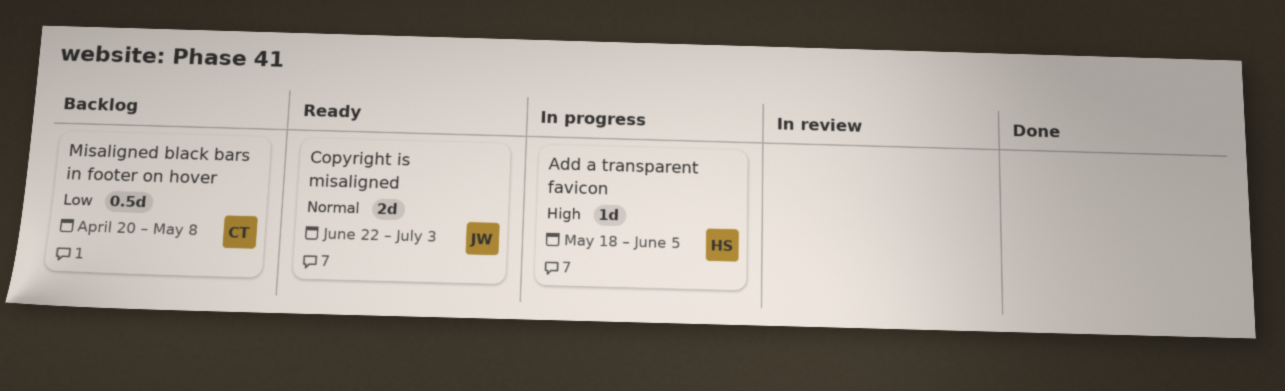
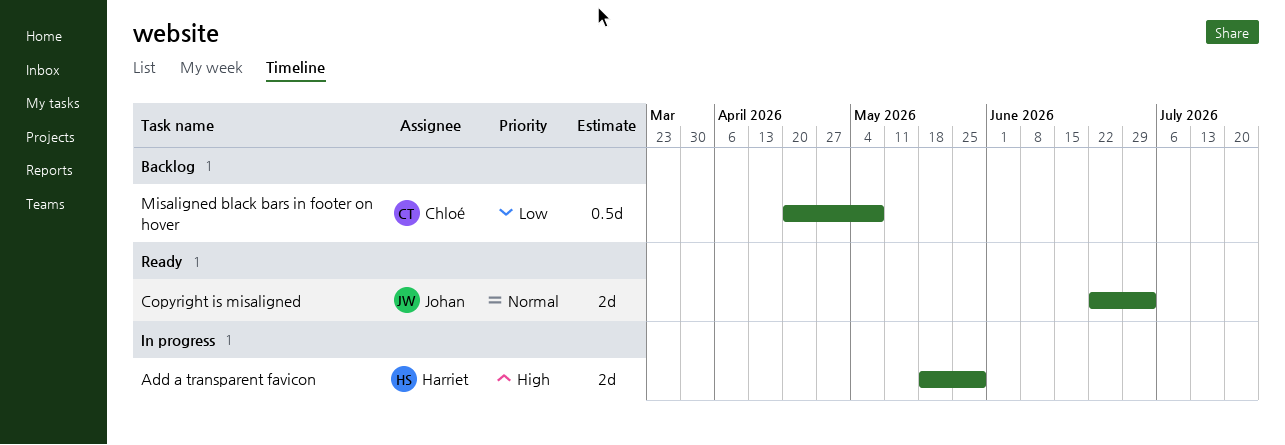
Add a transparent favicon, estimate: 1d -> 2d
Add a transparent favicon, due: Jun 5 -> May 29

